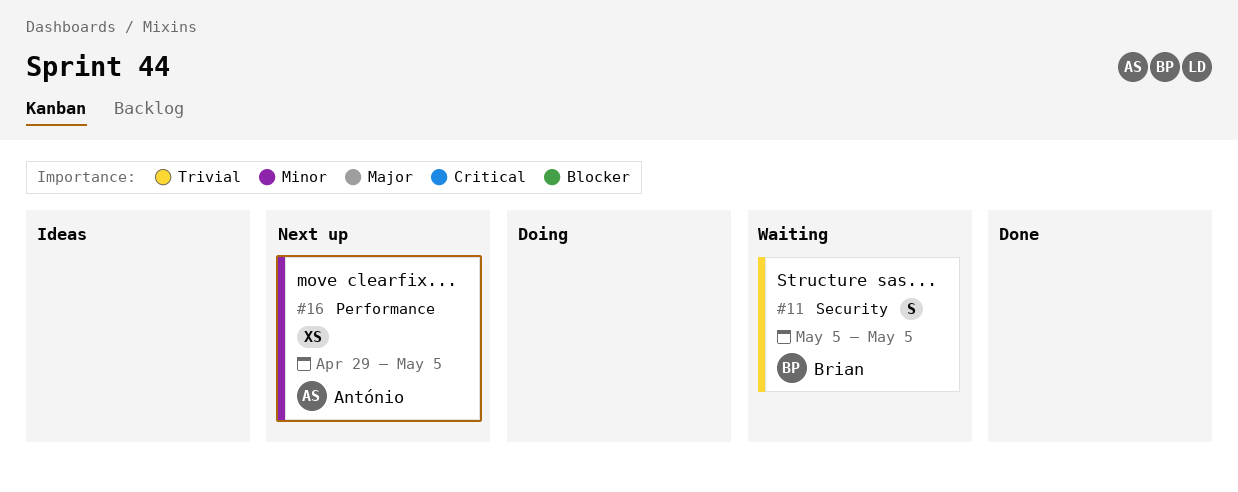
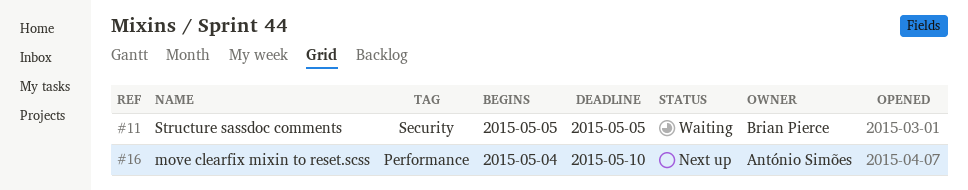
#16, start: Apr 29 -> May 4
#16, due: May 5 -> May 10

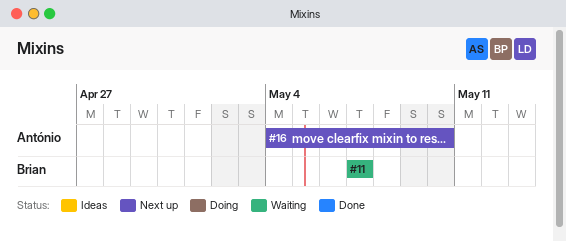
#11, start: May 5 -> May 7
#11, due: May 5 -> May 7

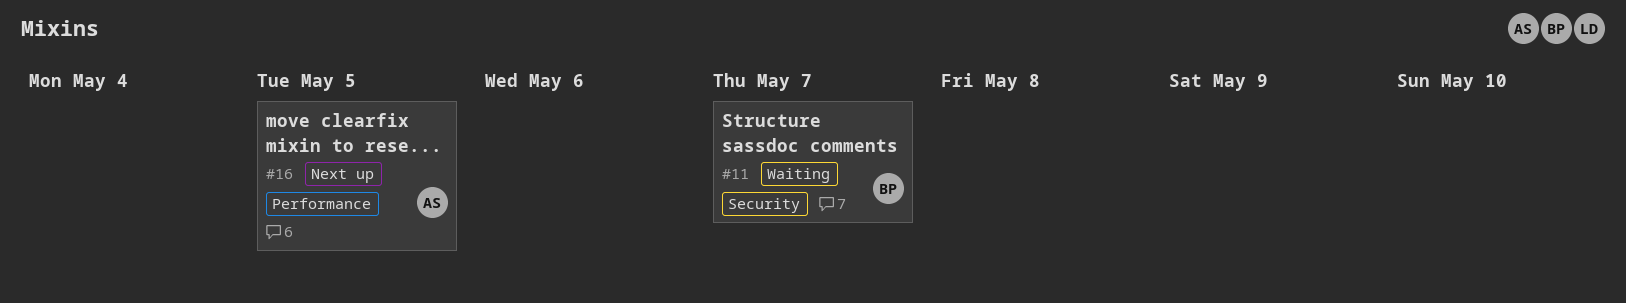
#16, due: May 10 -> May 5

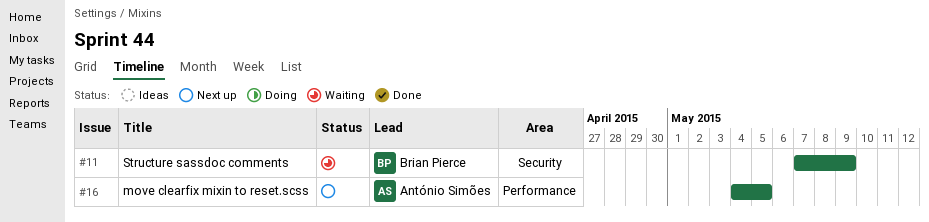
#11, due: May 7 -> May 9

